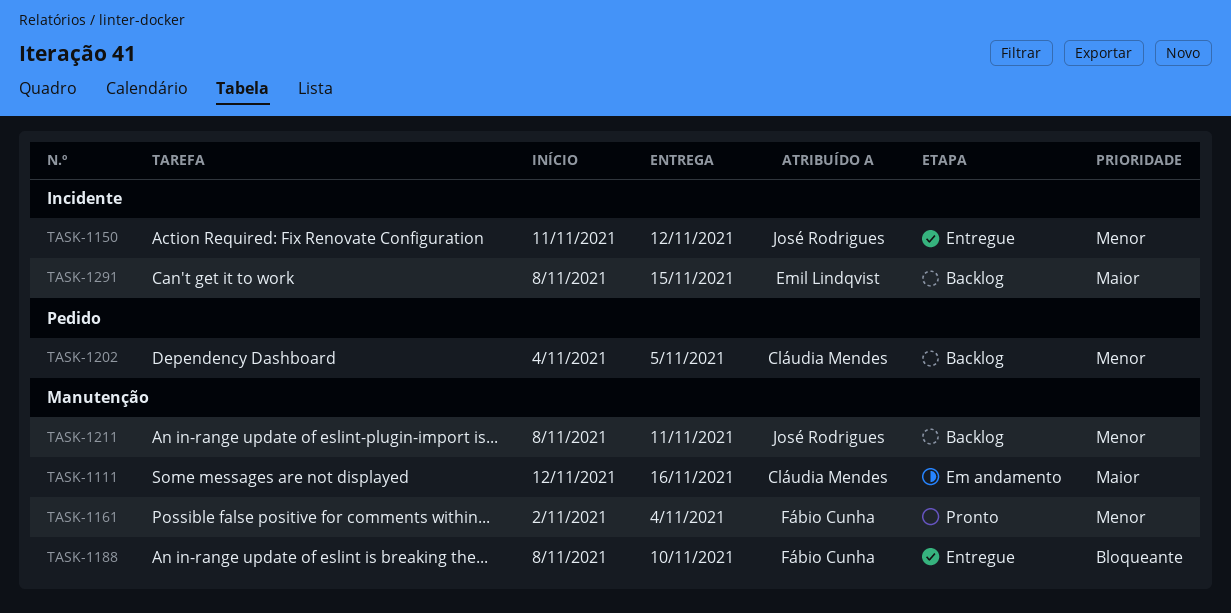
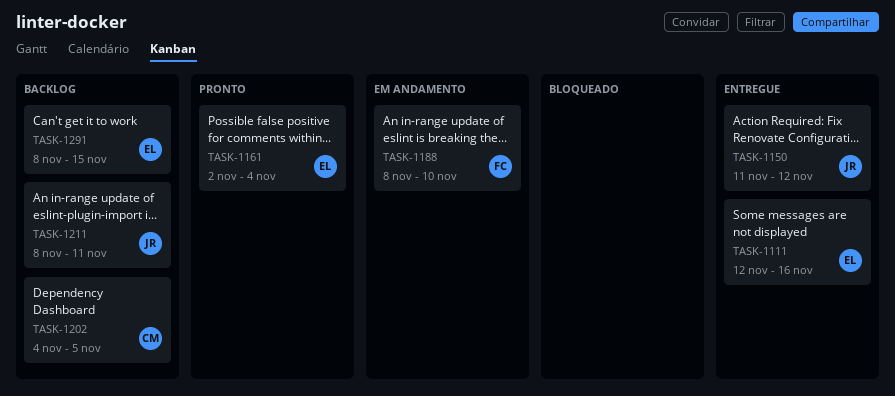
TASK-1111, status: Em andamento -> Entregue
TASK-1111, owner: Cláudia Mendes -> Emil Lindqvist
TASK-1161, owner: Fábio Cunha -> Emil Lindqvist
TASK-1188, status: Entregue -> Em andamento

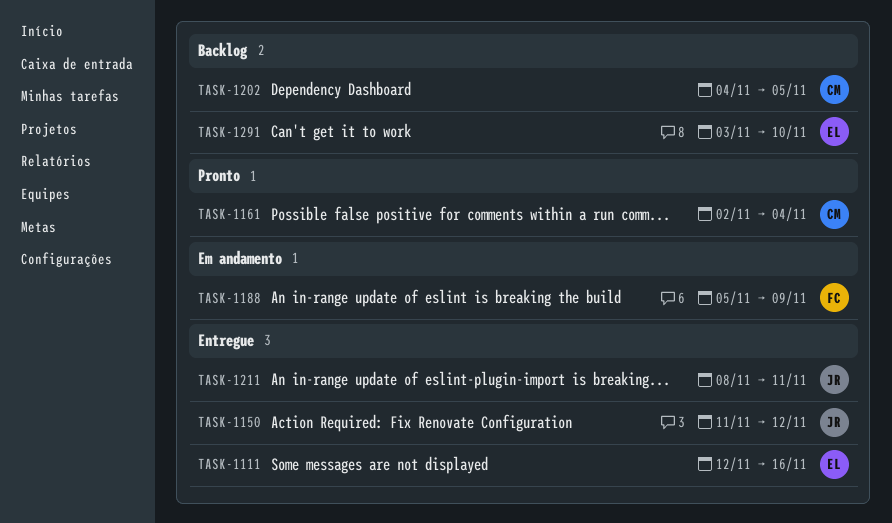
TASK-1161, owner: EL -> CM
TASK-1188, start: Nov 8 -> Nov 5
TASK-1188, due: Nov 10 -> Nov 9
TASK-1211, status: Backlog -> Entregue
TASK-1291, start: Nov 8 -> Nov 3
TASK-1291, due: Nov 15 -> Nov 10

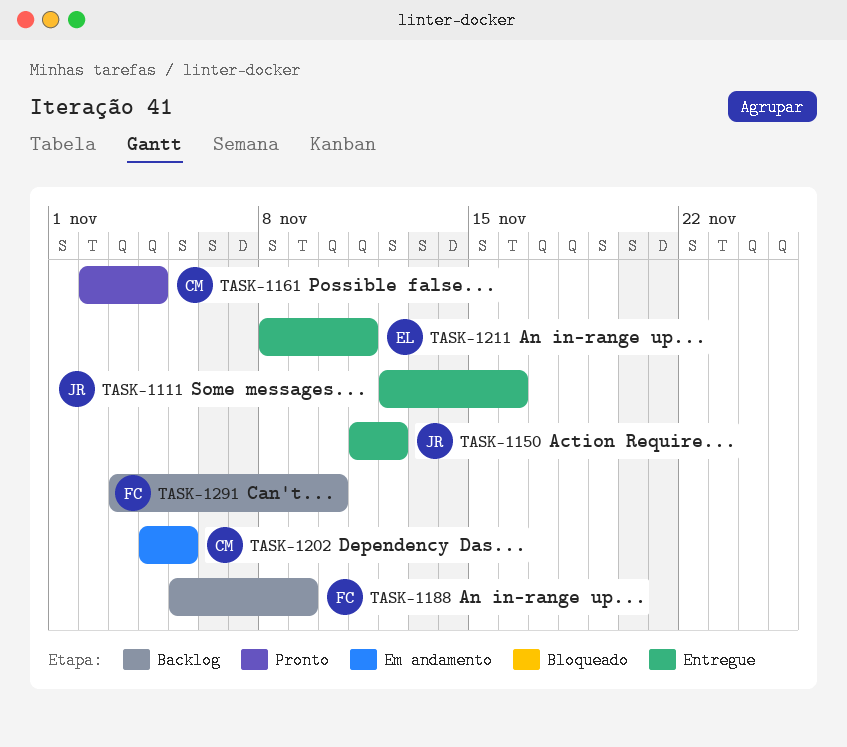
TASK-1111, owner: EL -> JR
TASK-1188, status: Em andamento -> Backlog
TASK-1202, status: Backlog -> Em andamento
TASK-1211, owner: JR -> EL
TASK-1291, owner: EL -> FC

